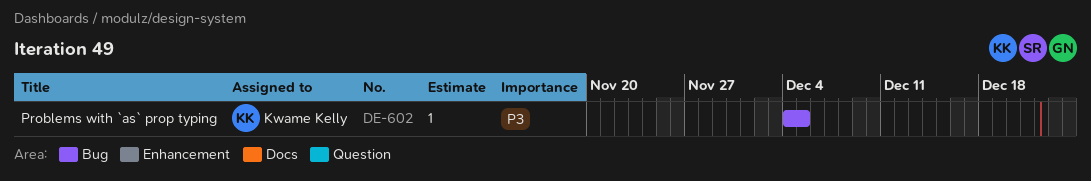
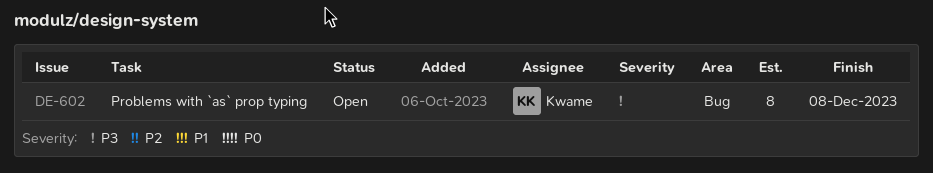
DE-602, estimate: 1 -> 8
DE-602, due: Dec 5 -> Dec 8

